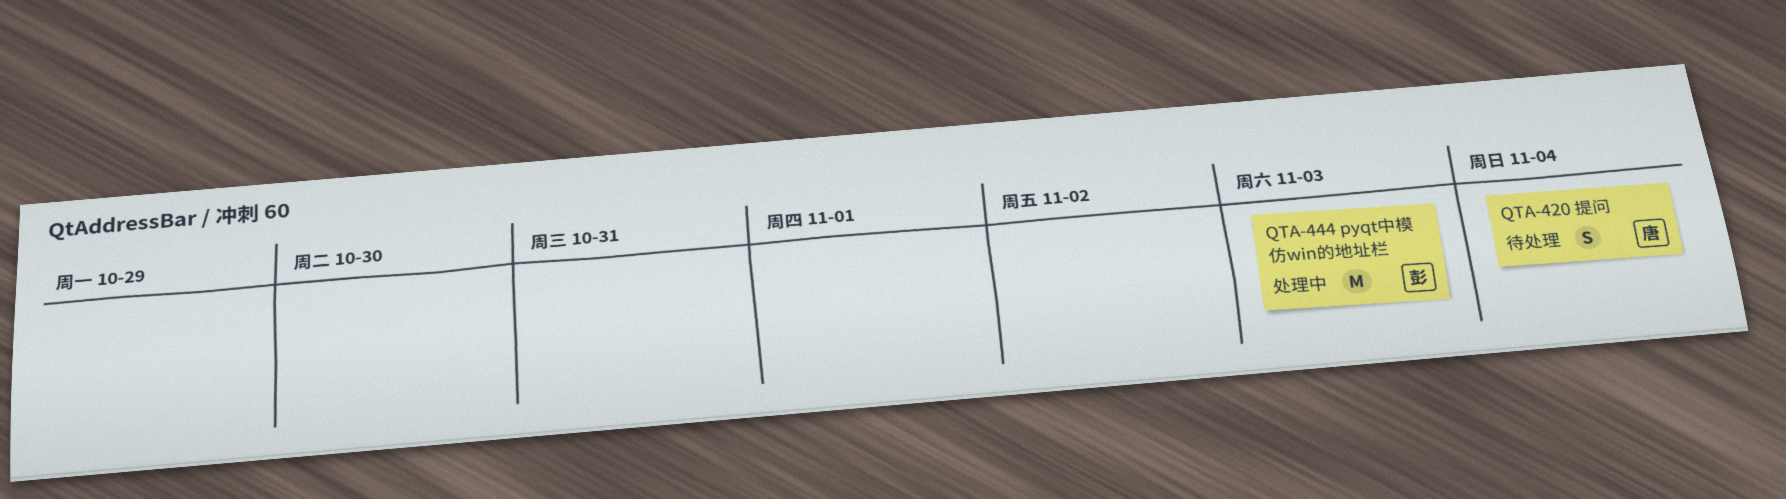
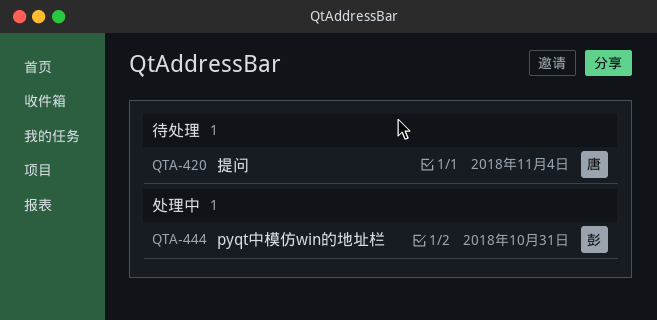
QTA-444, due: Nov 3 -> Oct 31

